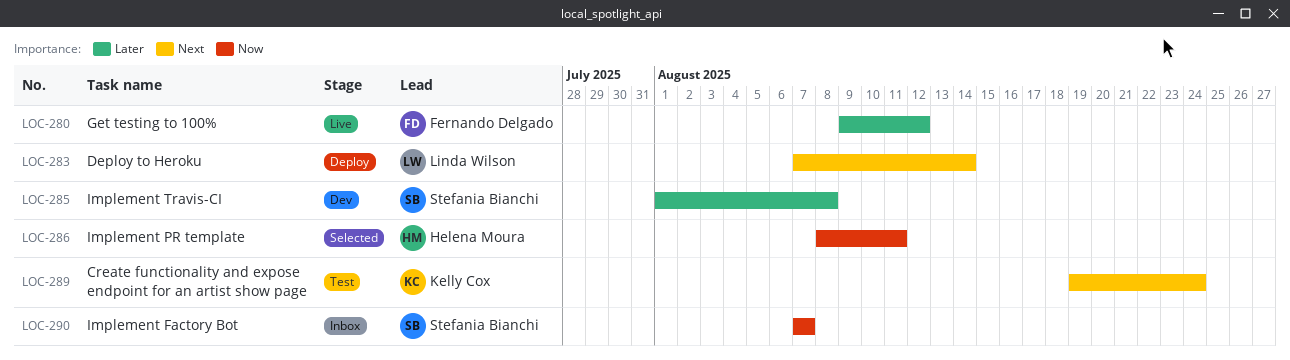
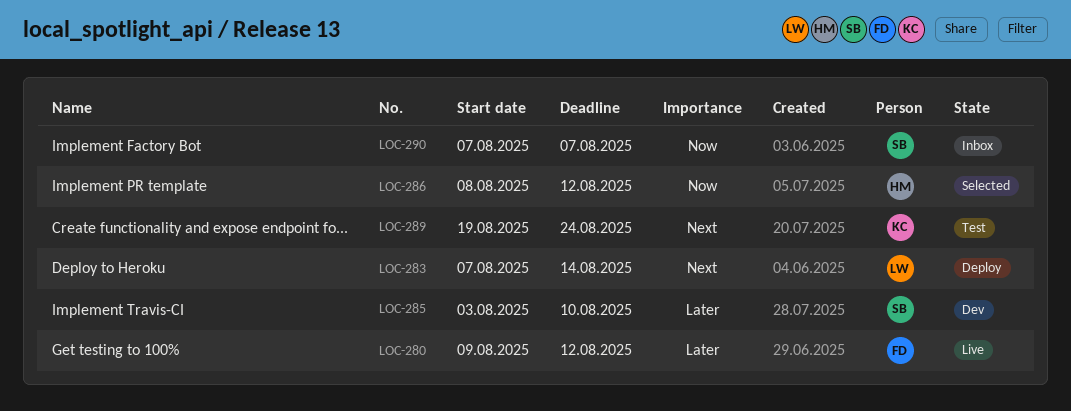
LOC-285, start: Aug 1 -> Aug 3
LOC-285, due: Aug 8 -> Aug 10
LOC-286, due: Aug 11 -> Aug 12

